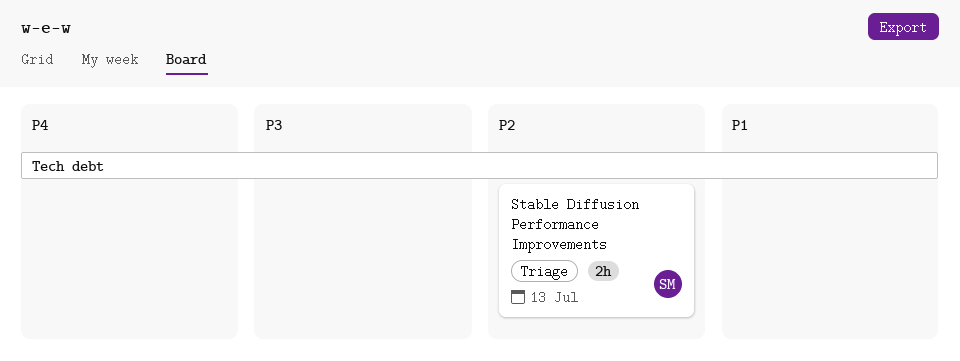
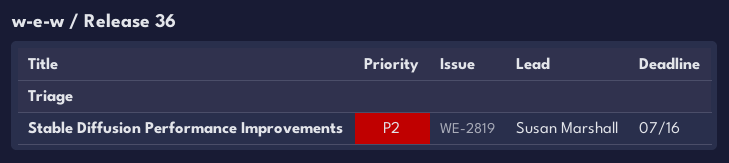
Stable Diffusion Performance Improvements, due: Jul 13 -> Jul 16

